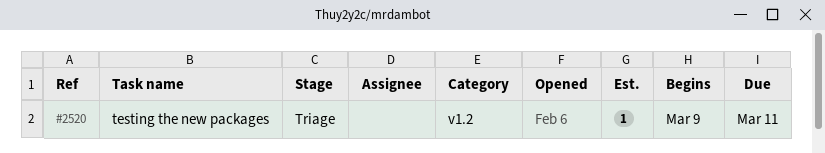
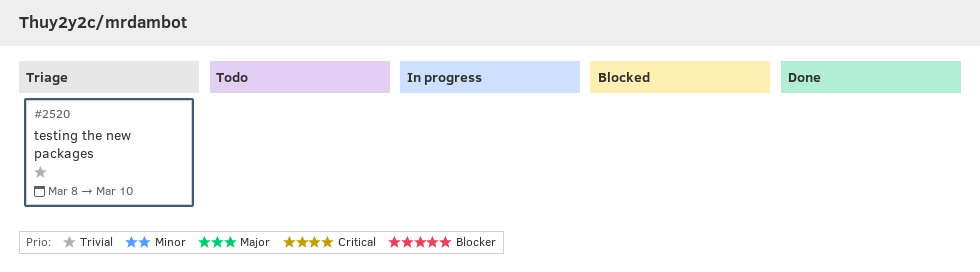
#2520, start: Mar 9 -> Mar 8
#2520, due: Mar 11 -> Mar 10

